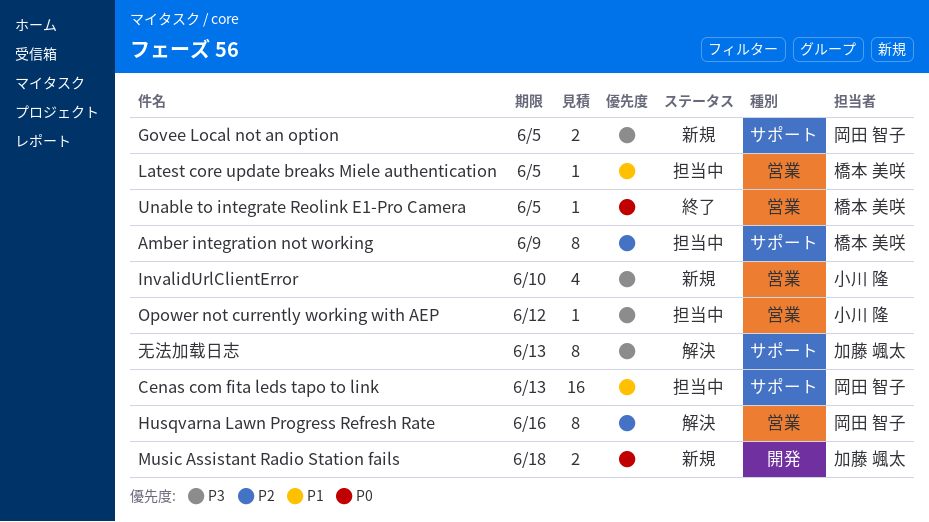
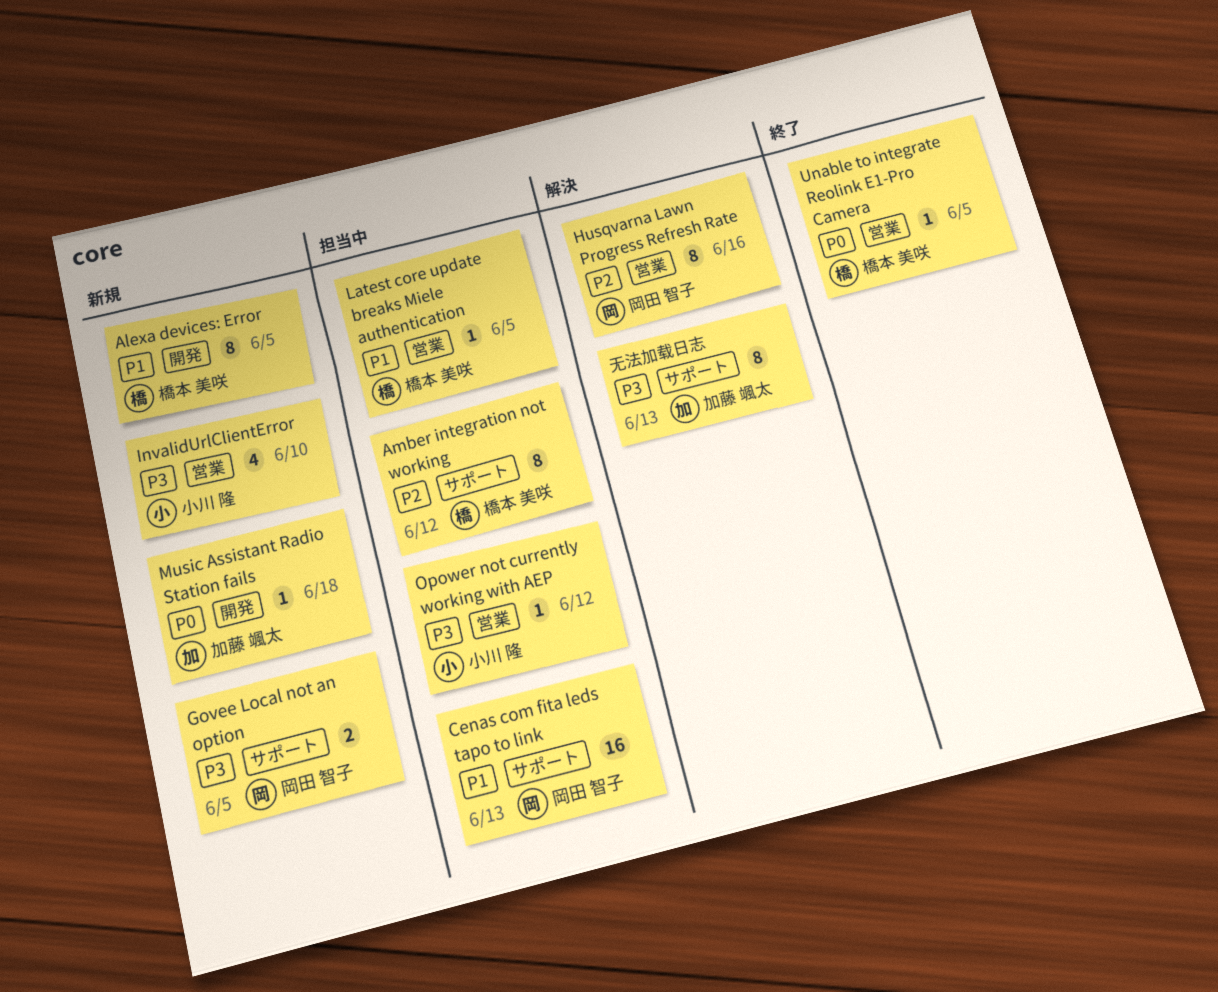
Alexa devices: Error: none -> present
Amber integration not working, due: Jun 9 -> Jun 12
Music Assistant Radio Station fails, estimate: 2 -> 1

